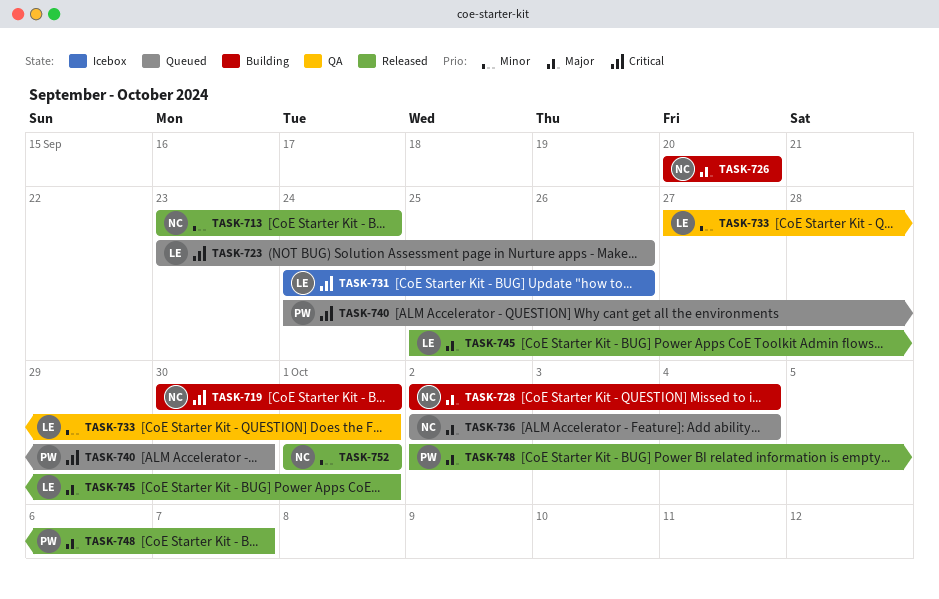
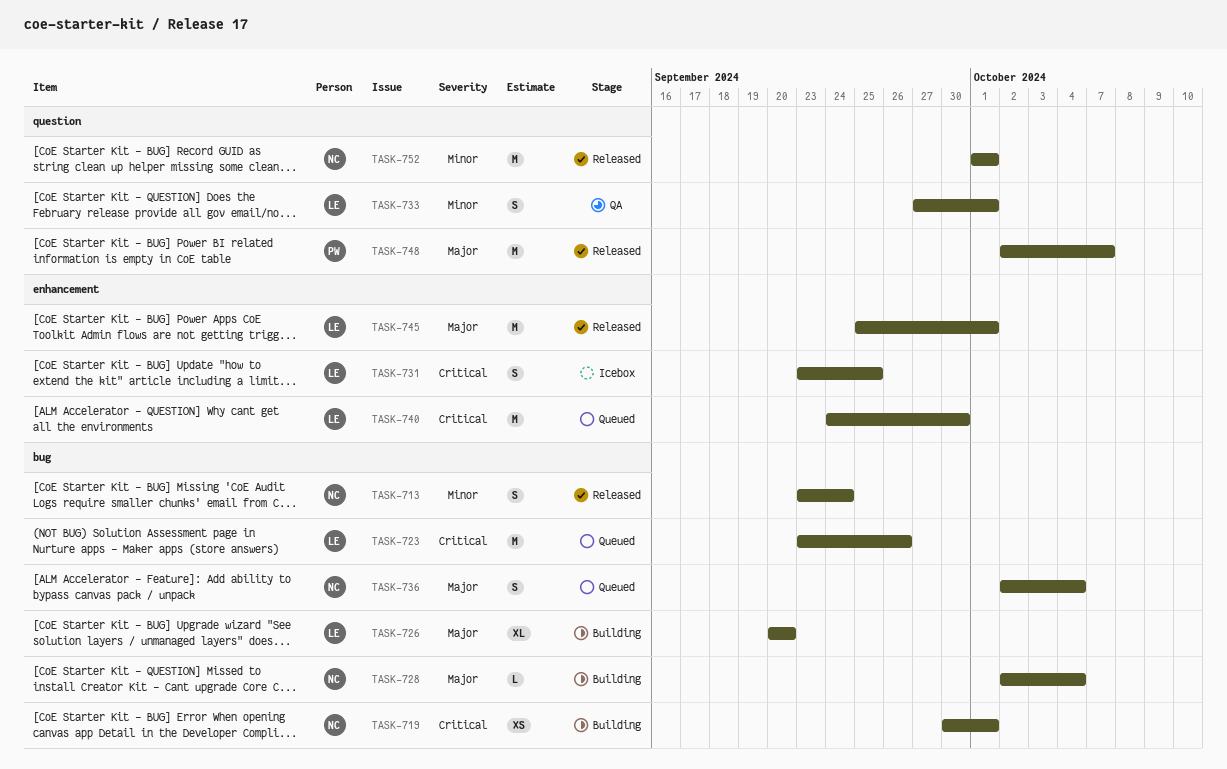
TASK-726, owner: NC -> LE
TASK-731, start: Sep 24 -> Sep 23
TASK-731, due: Sep 26 -> Sep 25
TASK-740, owner: PW -> LE

